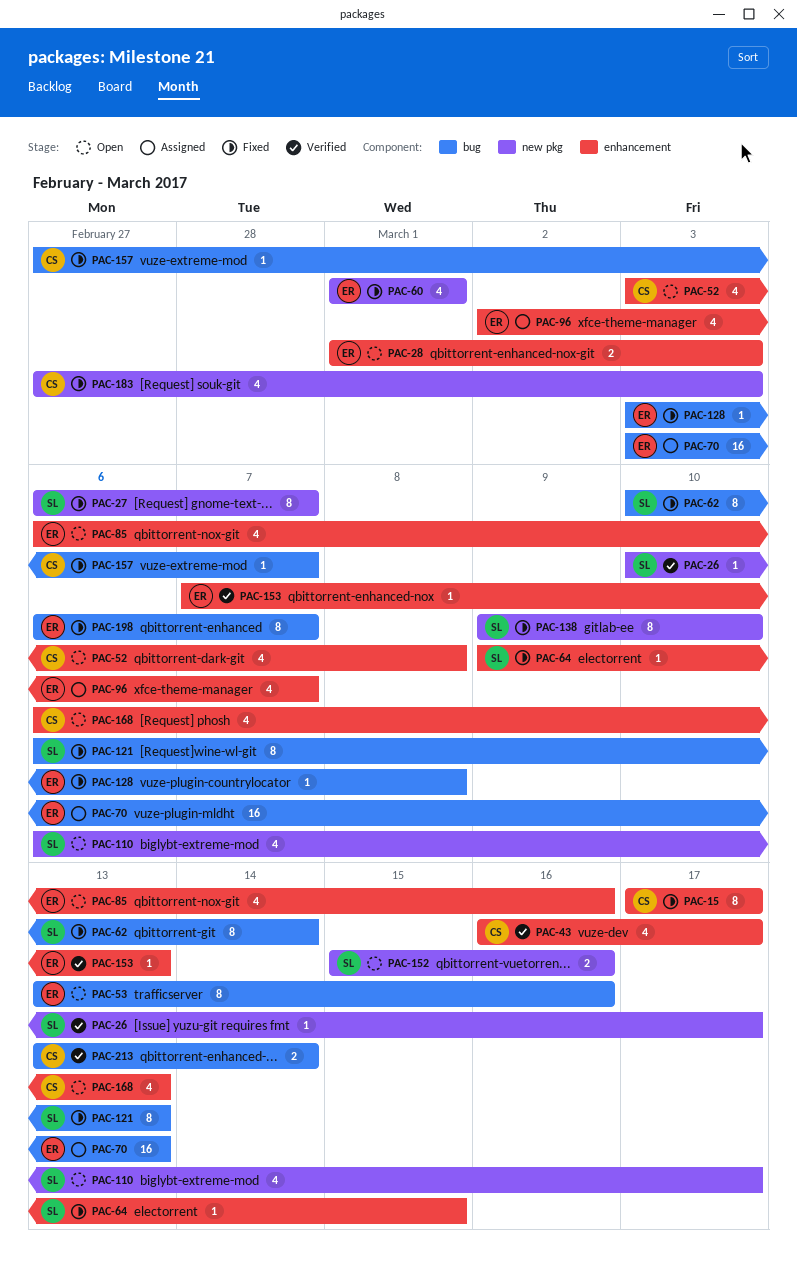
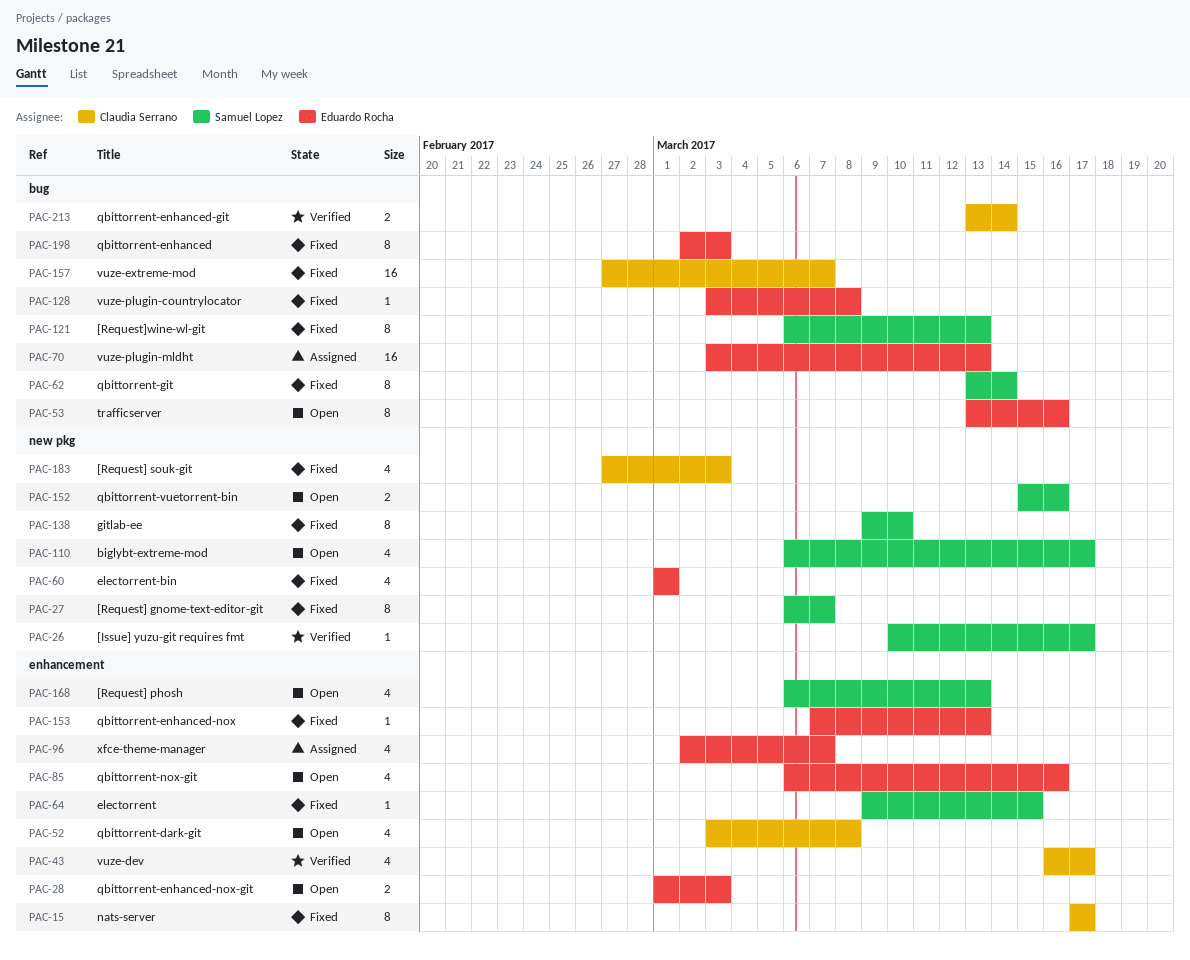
PAC-62, start: Mar 10 -> Mar 13
PAC-153, status: Verified -> Fixed
PAC-157, estimate: 1 -> 16
PAC-168, owner: Claudia Serrano -> Samuel Lopez
PAC-198, start: Mar 6 -> Mar 2
PAC-198, due: Mar 7 -> Mar 3

